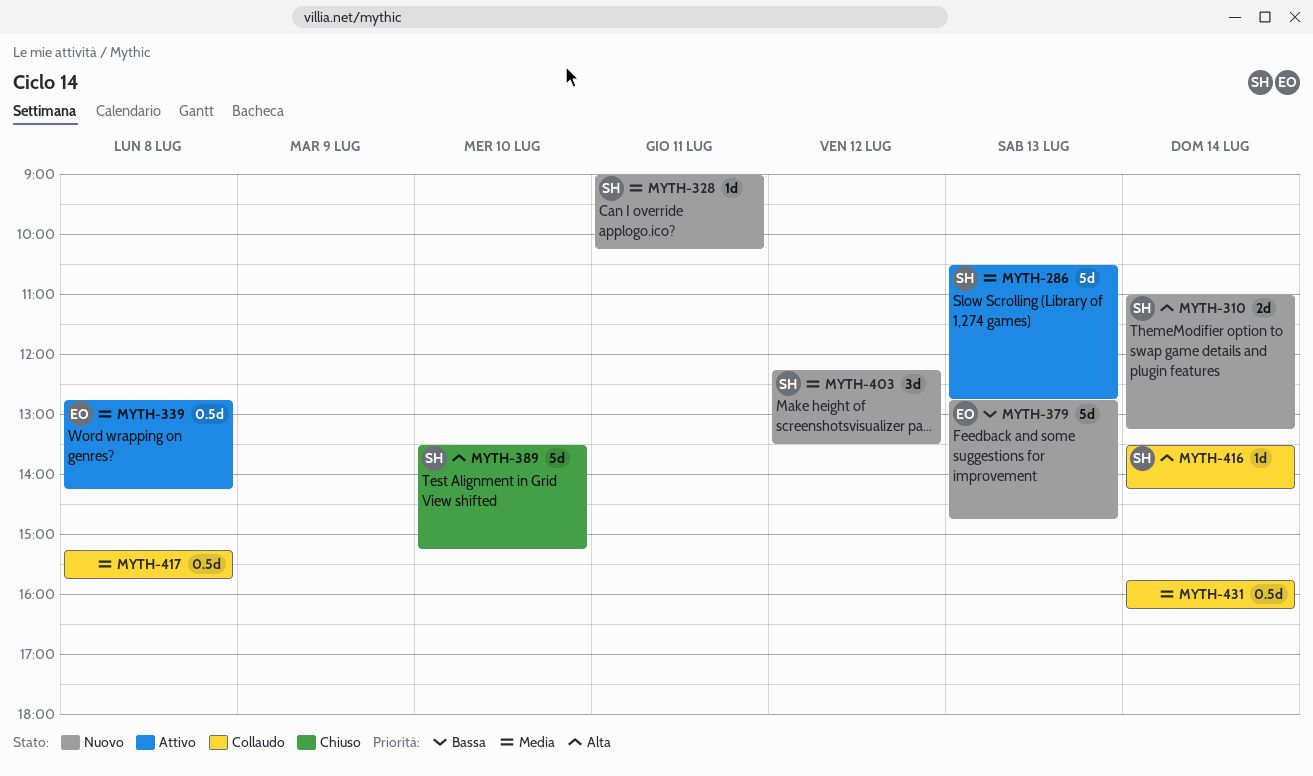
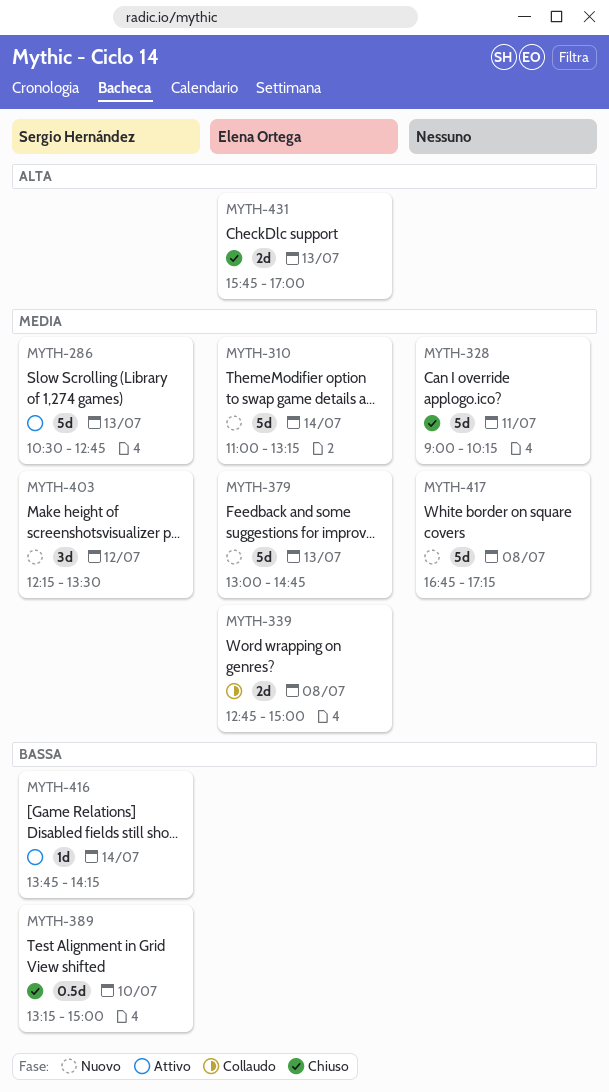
MYTH-310, owner: Sergio Hernández -> Elena Ortega
MYTH-310, priority: Alta -> Media
MYTH-310, estimate: 2d -> 5d
MYTH-328, status: Nuovo -> Chiuso
MYTH-328, owner: Sergio Hernández -> none
MYTH-328, estimate: 1d -> 5d
MYTH-339, status: Attivo -> Collaudo
MYTH-339, estimate: 0.5d -> 2d
MYTH-339, ends: 14:15 -> 15:00
MYTH-379, priority: Bassa -> Media
MYTH-379, begins: 12:45 -> 13:00
MYTH-389, priority: Alta -> Bassa
MYTH-389, estimate: 5d -> 0.5d
MYTH-389, begins: 13:30 -> 13:15
MYTH-389, ends: 15:15 -> 15:00
MYTH-416, status: Collaudo -> Attivo
MYTH-416, priority: Alta -> Bassa
MYTH-416, begins: 13:30 -> 13:45
MYTH-417, status: Collaudo -> Nuovo
MYTH-417, estimate: 0.5d -> 5d
MYTH-417, begins: 15:15 -> 16:45
MYTH-417, ends: 15:45 -> 17:15
MYTH-431, status: Collaudo -> Chiuso
MYTH-431, owner: none -> Elena Ortega
MYTH-431, priority: Media -> Alta
MYTH-431, estimate: 0.5d -> 2d
MYTH-431, day: Jul 14 -> Jul 13
MYTH-431, ends: 16:15 -> 17:00

